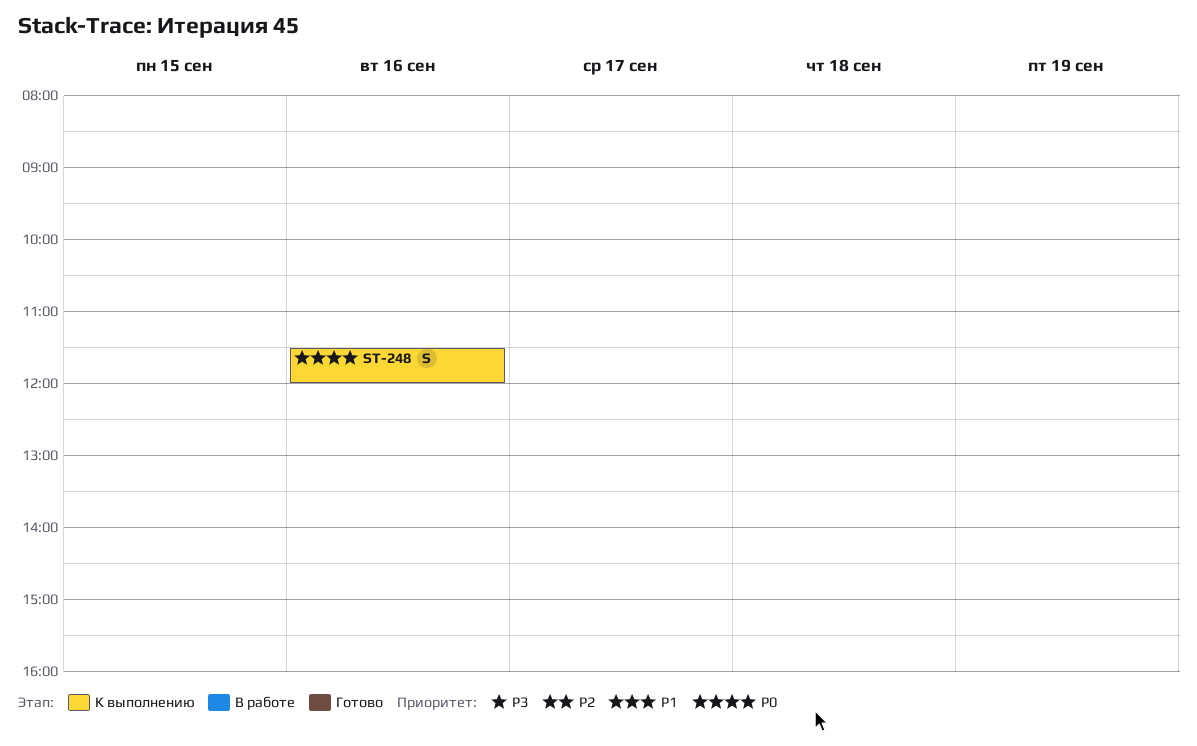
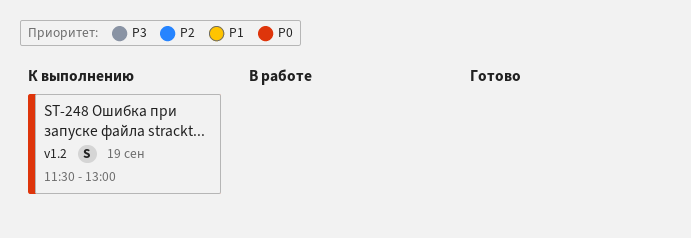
ST-248, day: Sep 16 -> Sep 19
ST-248, ends: 12:00 -> 13:00

